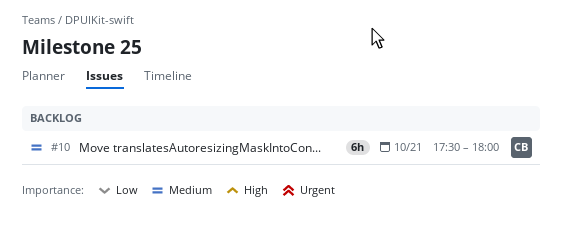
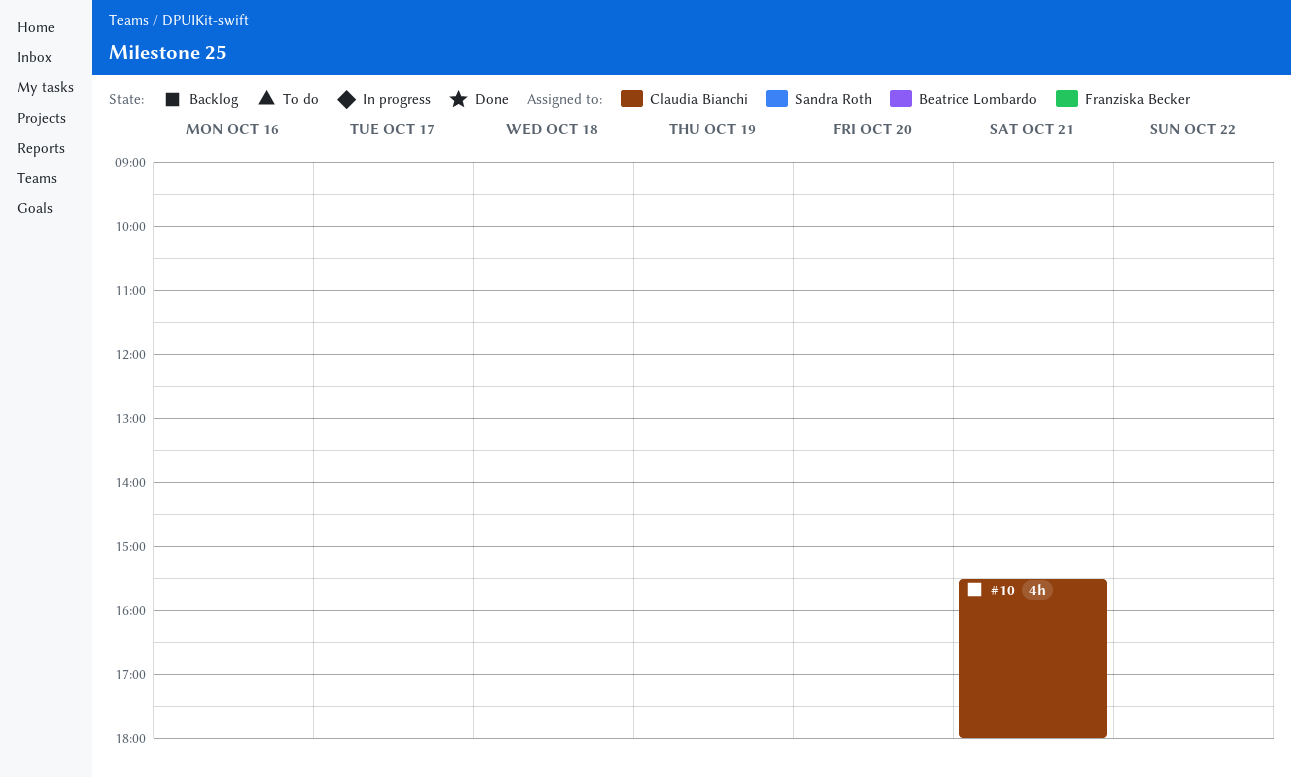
#10, estimate: 6h -> 4h
#10, begins: 17:30 -> 15:30

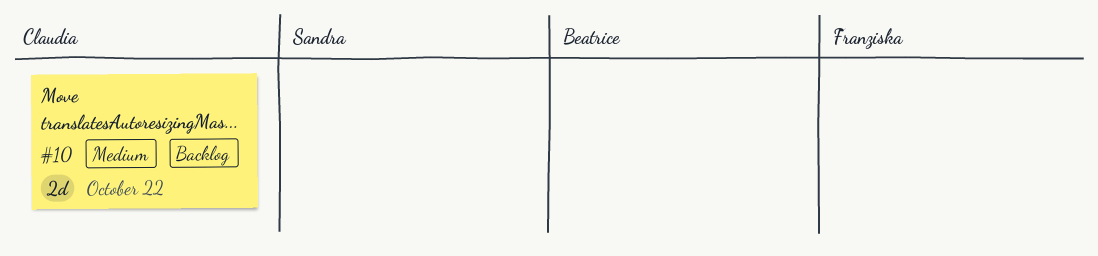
#10, estimate: 4h -> 2d
#10, day: Oct 21 -> Oct 22

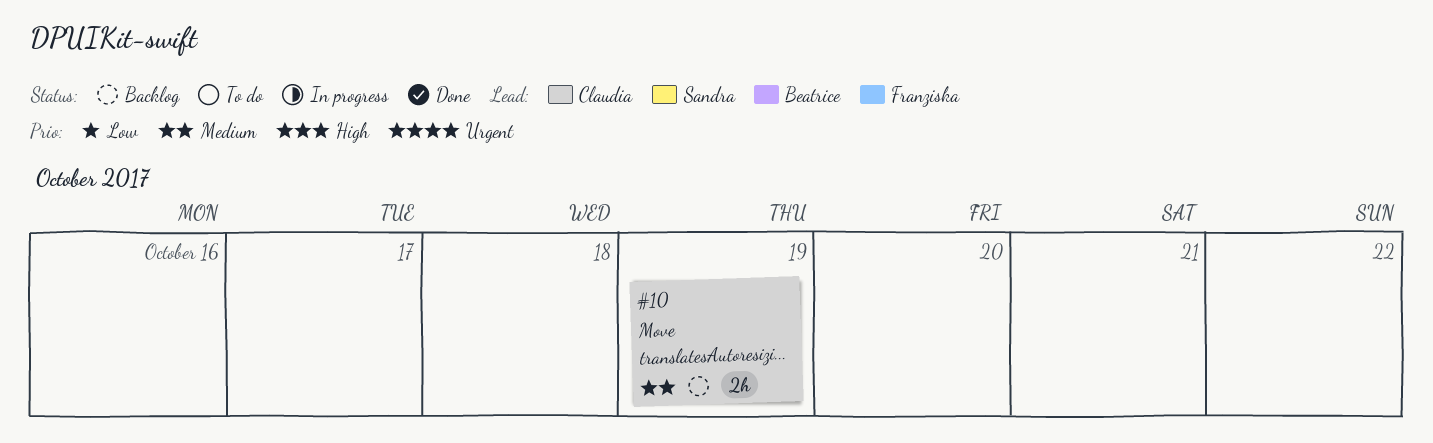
#10, estimate: 2d -> 2h
#10, day: Oct 22 -> Oct 19

